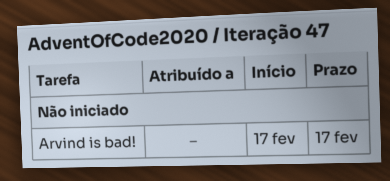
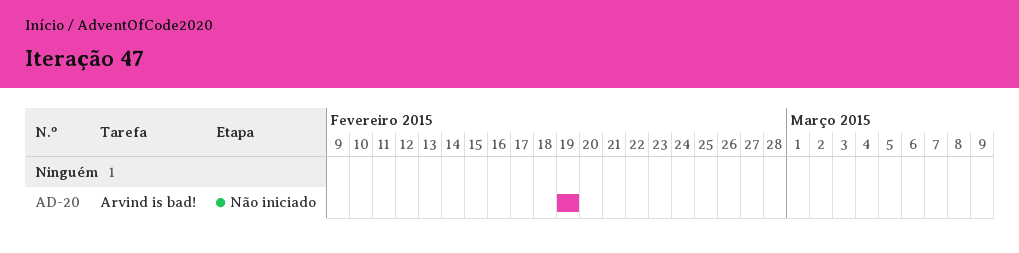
Arvind is bad!, start: Feb 17 -> Feb 19
Arvind is bad!, due: Feb 17 -> Feb 19

